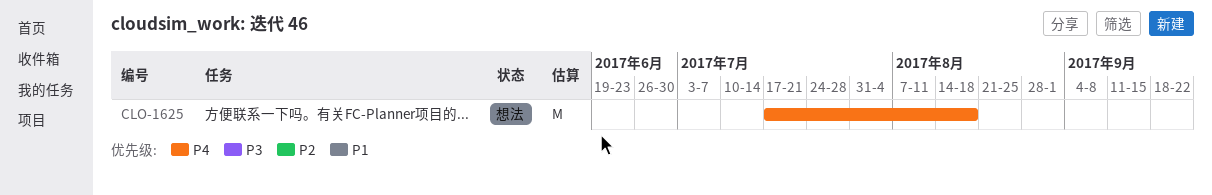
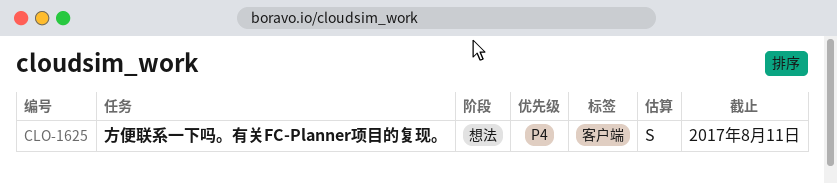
CLO-1625, estimate: M -> S
CLO-1625, due: Aug 18 -> Aug 11

